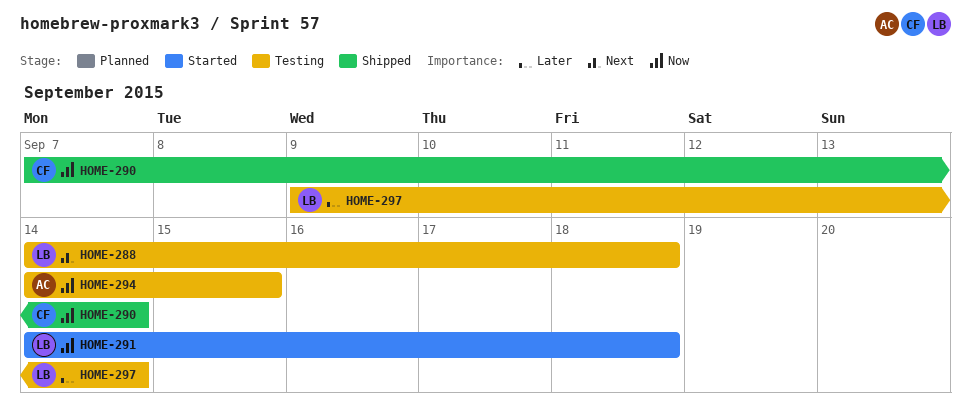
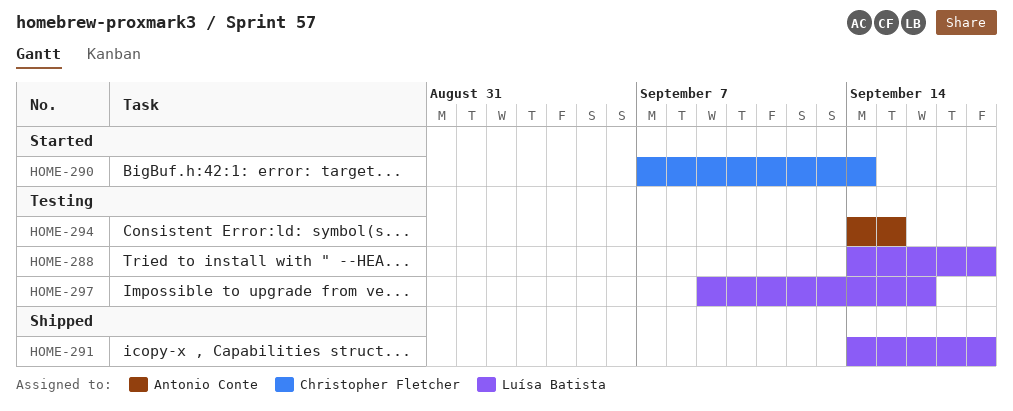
HOME-290, status: Shipped -> Started
HOME-291, status: Started -> Shipped
HOME-297, due: Sep 14 -> Sep 16

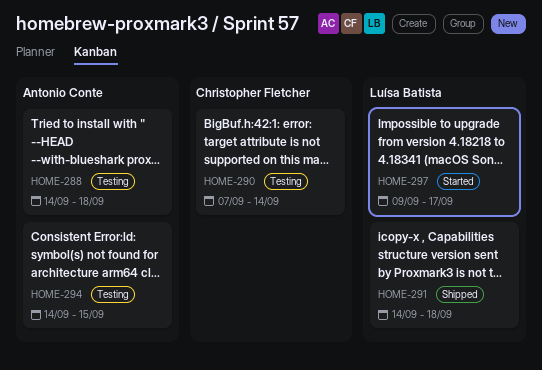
HOME-288, owner: Luísa Batista -> Antonio Conte
HOME-290, status: Started -> Testing
HOME-297, status: Testing -> Started
HOME-297, due: Sep 16 -> Sep 17

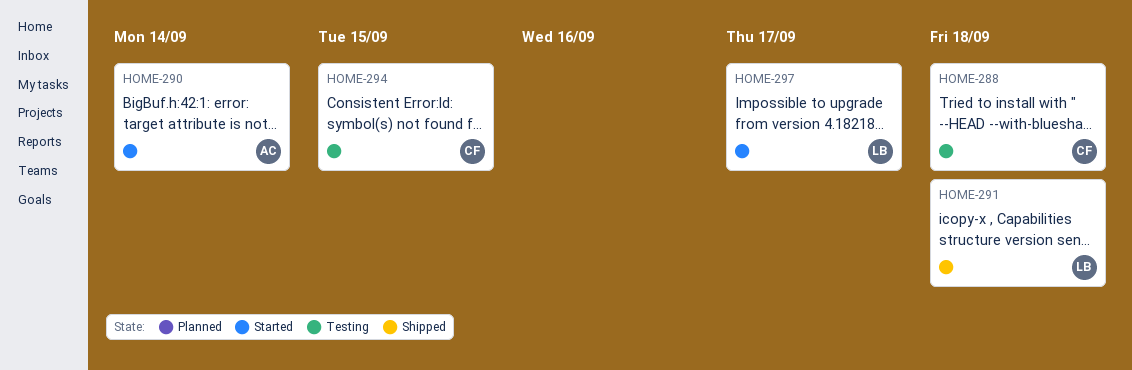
HOME-288, owner: Antonio Conte -> Christopher Fletcher
HOME-290, status: Testing -> Started
HOME-290, owner: Christopher Fletcher -> Antonio Conte
HOME-294, owner: Antonio Conte -> Christopher Fletcher

